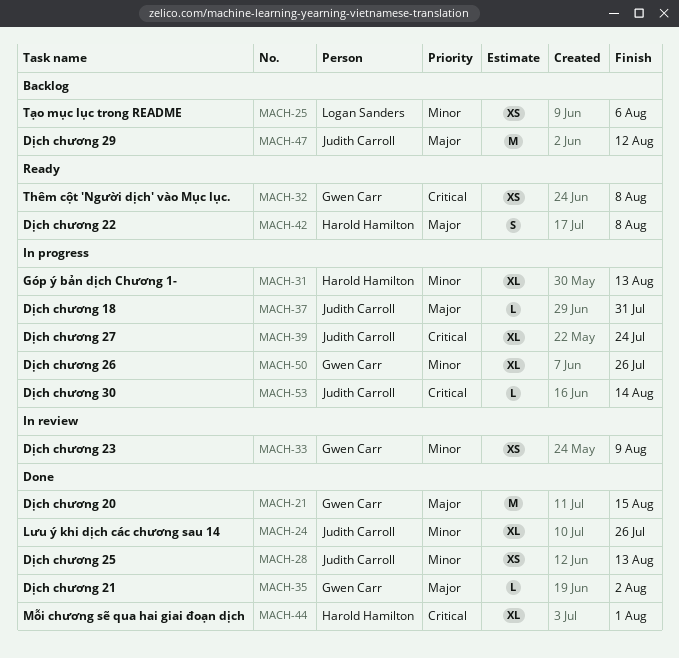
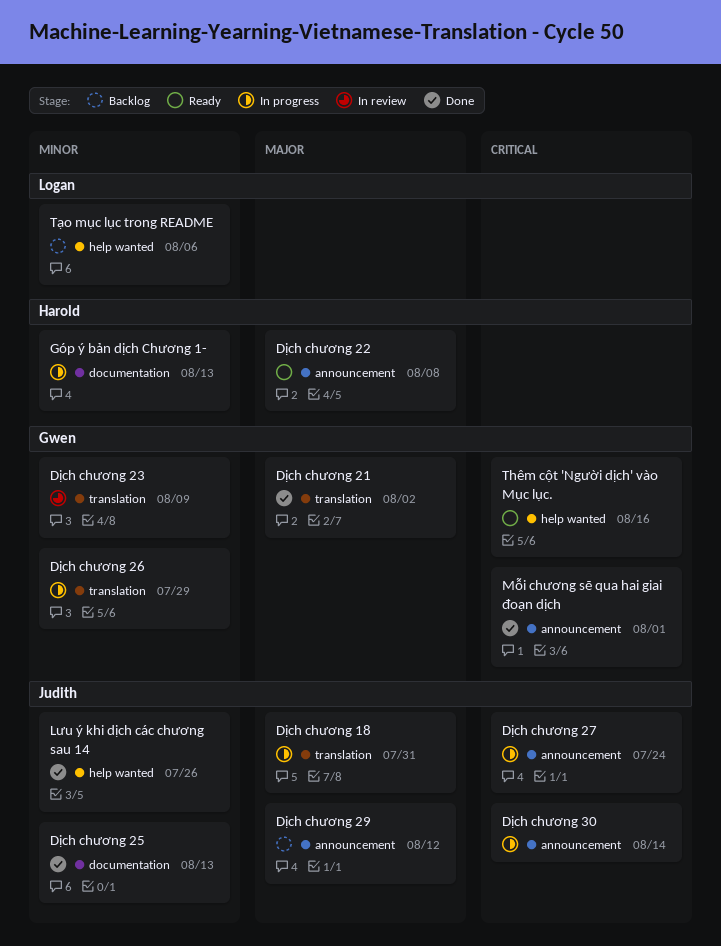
Dịch chương 20: present -> none
Dịch chương 26, due: Jul 26 -> Jul 29
Mỗi chương sẽ qua hai giai đoạn dịch, owner: Harold Hamilton -> Gwen Carr
Thêm cột 'Người dịch' vào Mục lục., due: Aug 8 -> Aug 16

